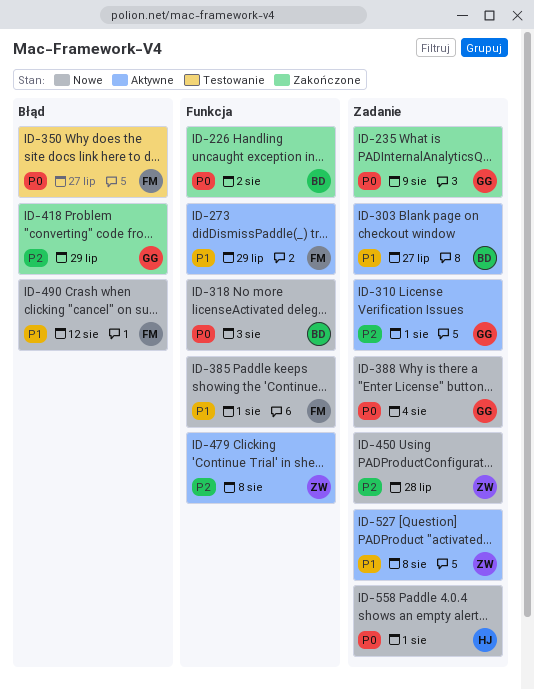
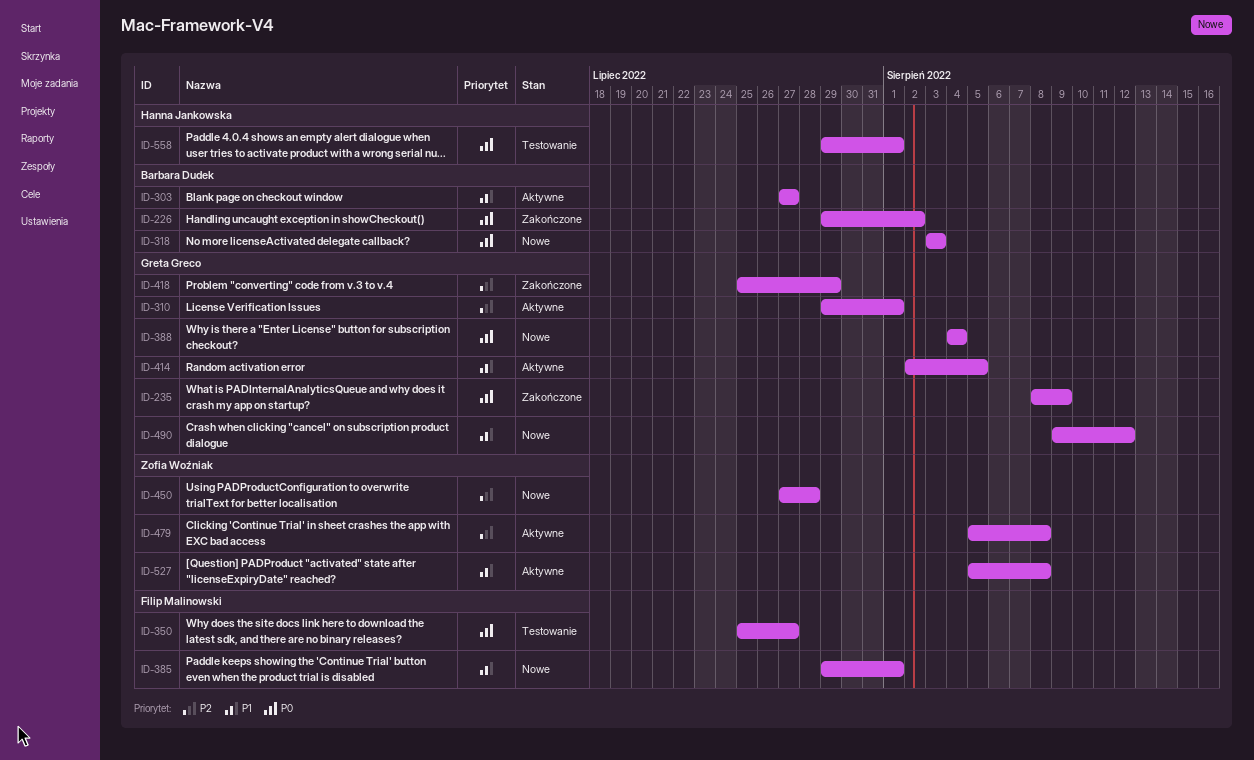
ID-273: present -> none
ID-414: none -> present
ID-490, owner: Filip Malinowski -> Greta Greco
ID-558, status: Nowe -> Testowanie

